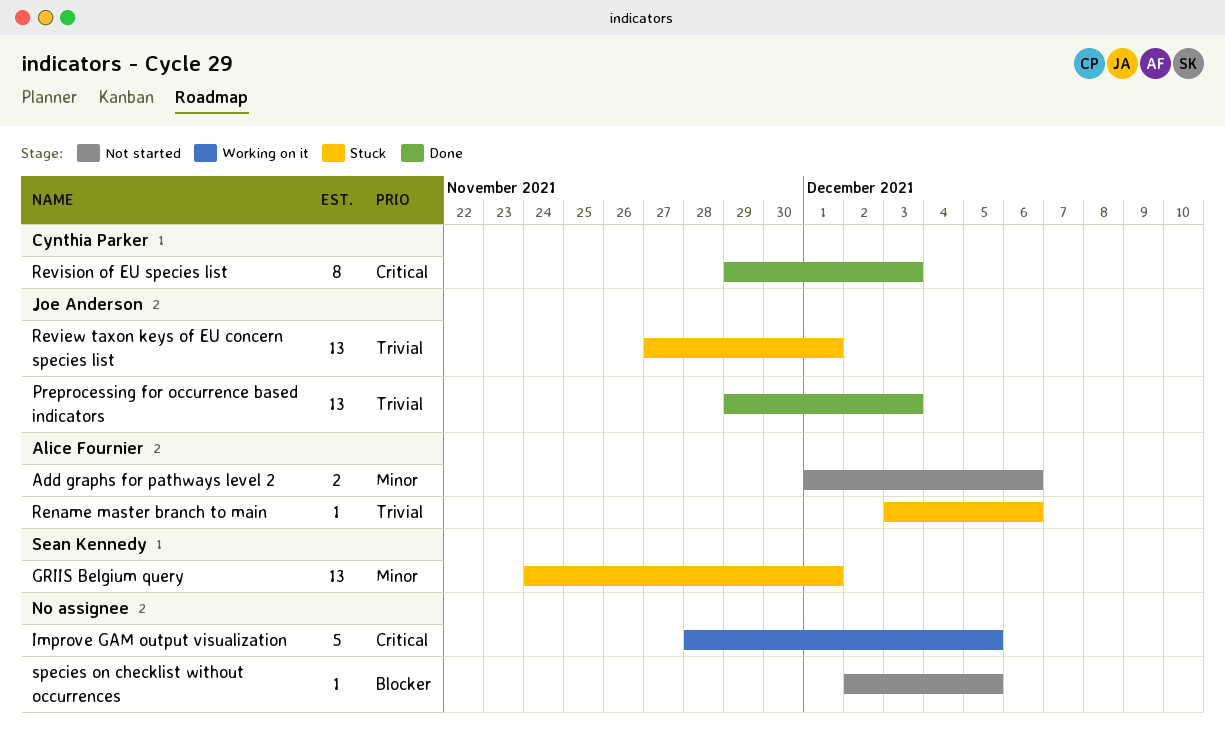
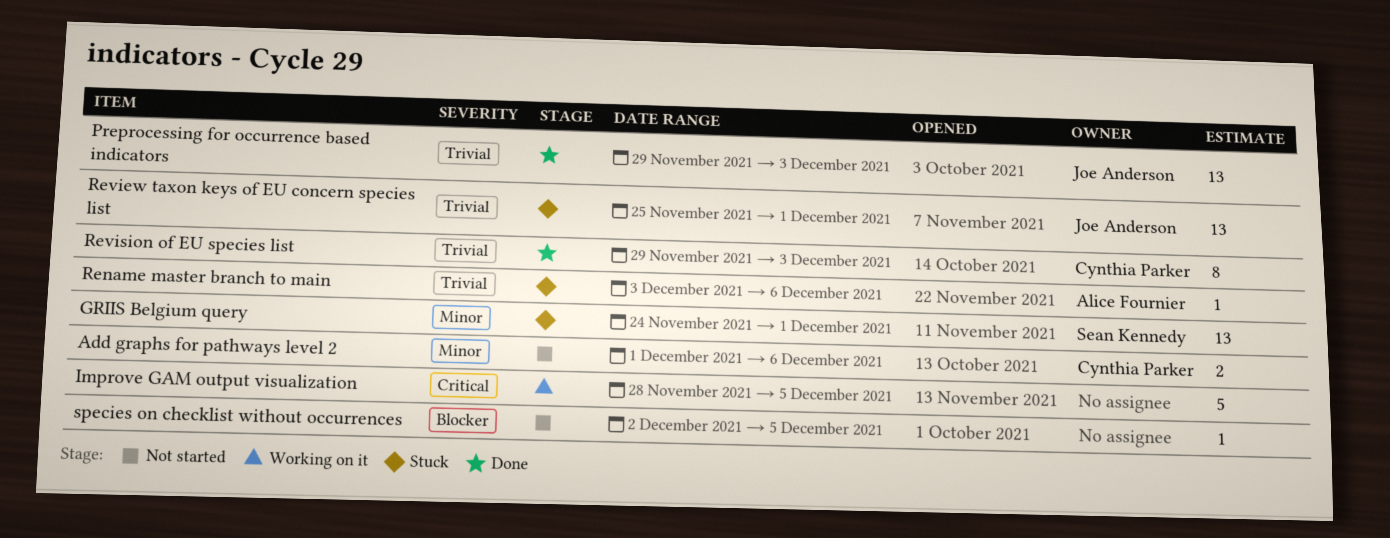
Add graphs for pathways level 2, owner: Alice Fournier -> Cynthia Parker
Review taxon keys of EU concern species list, start: Nov 27 -> Nov 25
Revision of EU species list, priority: Critical -> Trivial

